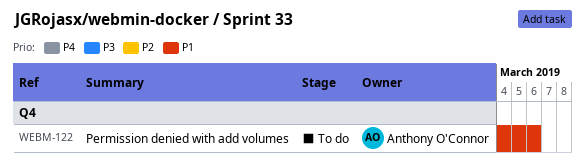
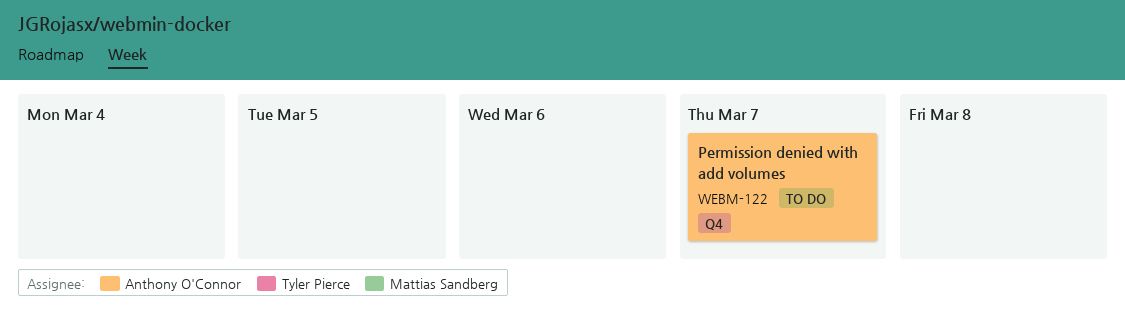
WEBM-122, due: Mar 6 -> Mar 7

